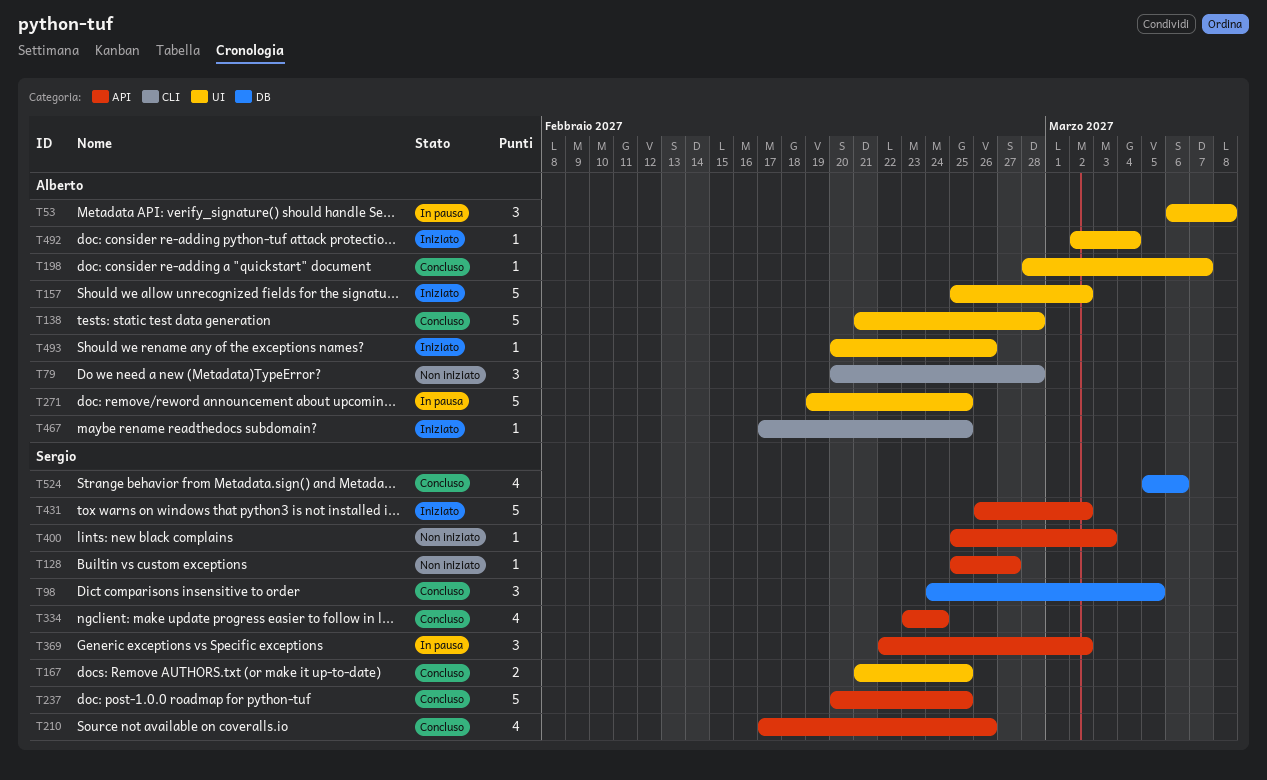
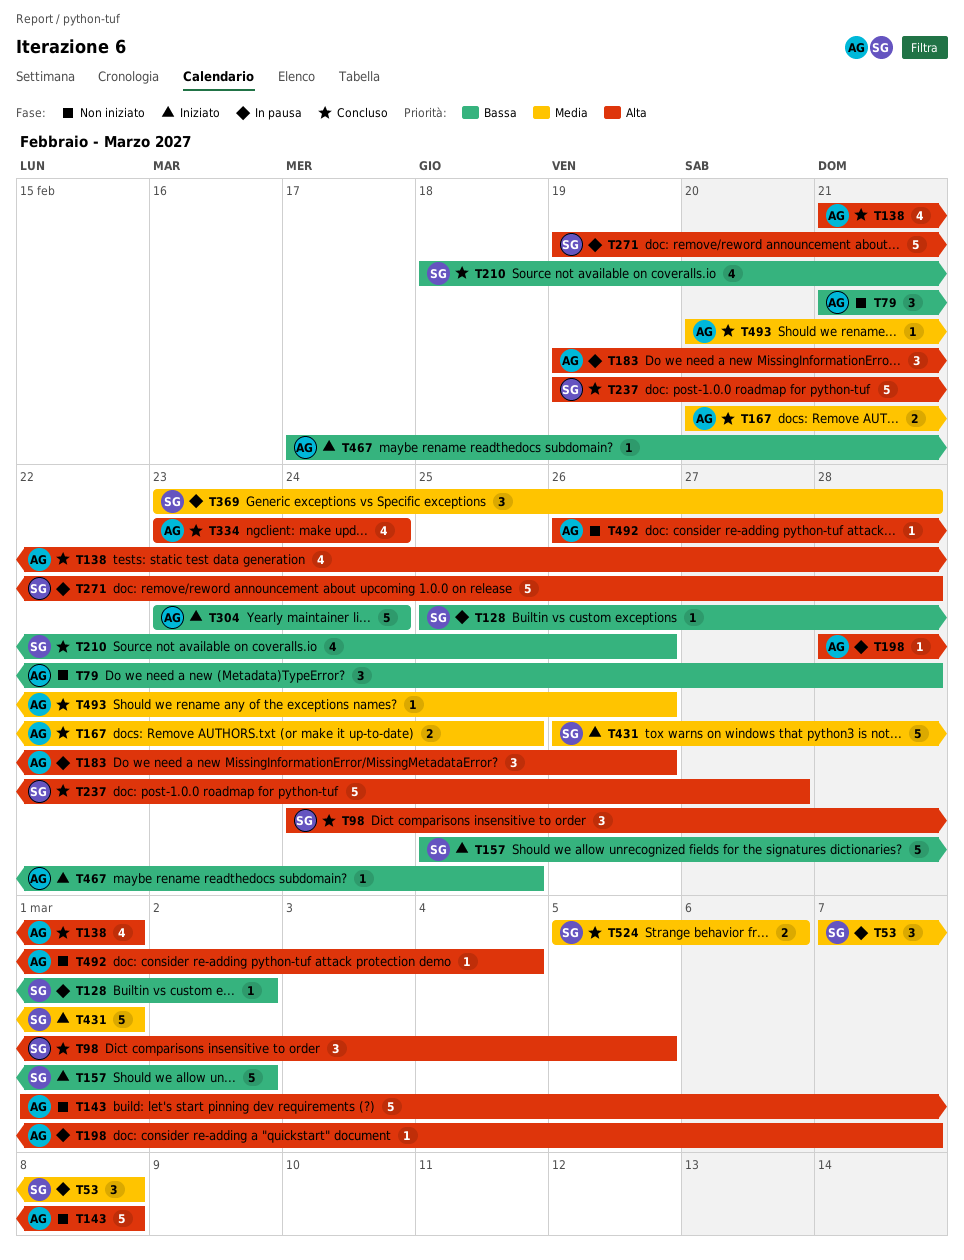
T53, owner: Alberto -> Sergio
T53, start: Mar 6 -> Mar 7
T79, start: Feb 20 -> Feb 21
T128, status: Non iniziato -> In pausa
T128, due: Feb 27 -> Mar 2
T138, estimate: 5 -> 4
T138, due: Feb 28 -> Mar 1
T143: none -> present
T157, owner: Alberto -> Sergio
T167, owner: Sergio -> Alberto
T167, start: Feb 21 -> Feb 20
T183: none -> present
T198, status: Concluso -> In pausa
T210, start: Feb 17 -> Feb 18
T237, start: Feb 20 -> Feb 19
T237, due: Feb 25 -> Feb 27
T271, owner: Alberto -> Sergio
T271, due: Feb 25 -> Feb 28
T304: none -> present
T334, owner: Sergio -> Alberto
T369, start: Feb 22 -> Feb 23
T369, due: Mar 2 -> Feb 28
T400: present -> none
T431, due: Mar 2 -> Mar 1
T492, status: Iniziato -> Non iniziato
T492, start: Mar 2 -> Feb 26
T493, status: Iniziato -> Concluso
T524, estimate: 4 -> 2

